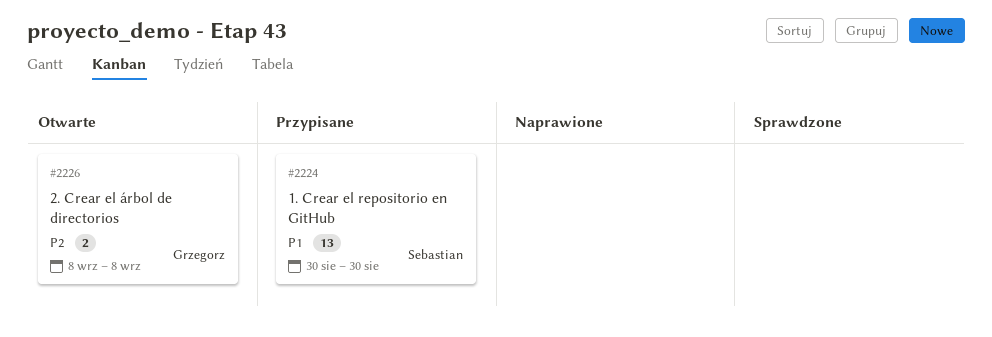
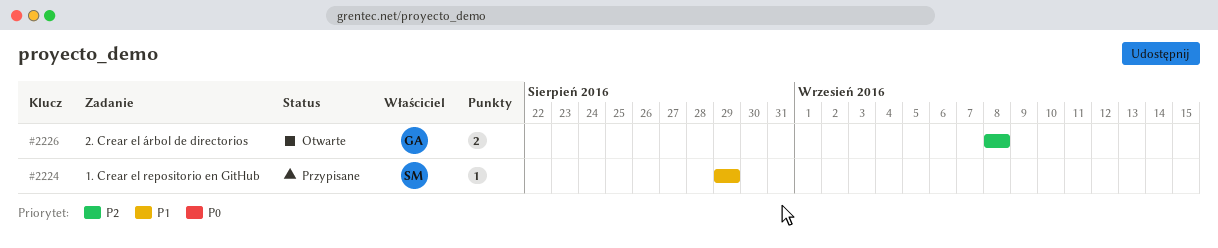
#2224, estimate: 13 -> 1
#2224, start: Aug 30 -> Aug 29
#2224, due: Aug 30 -> Aug 29

